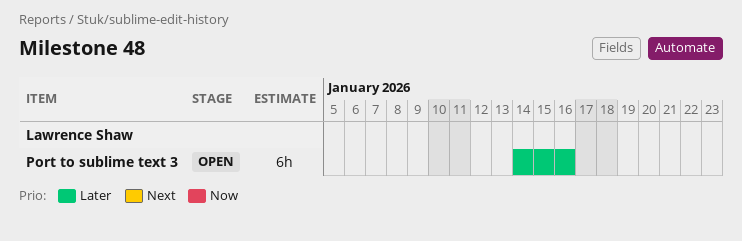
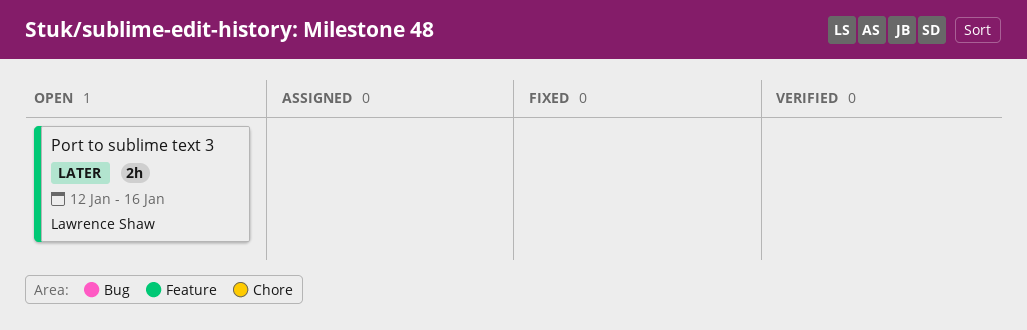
Port to sublime text 3, estimate: 6h -> 2h
Port to sublime text 3, start: Jan 14 -> Jan 12

